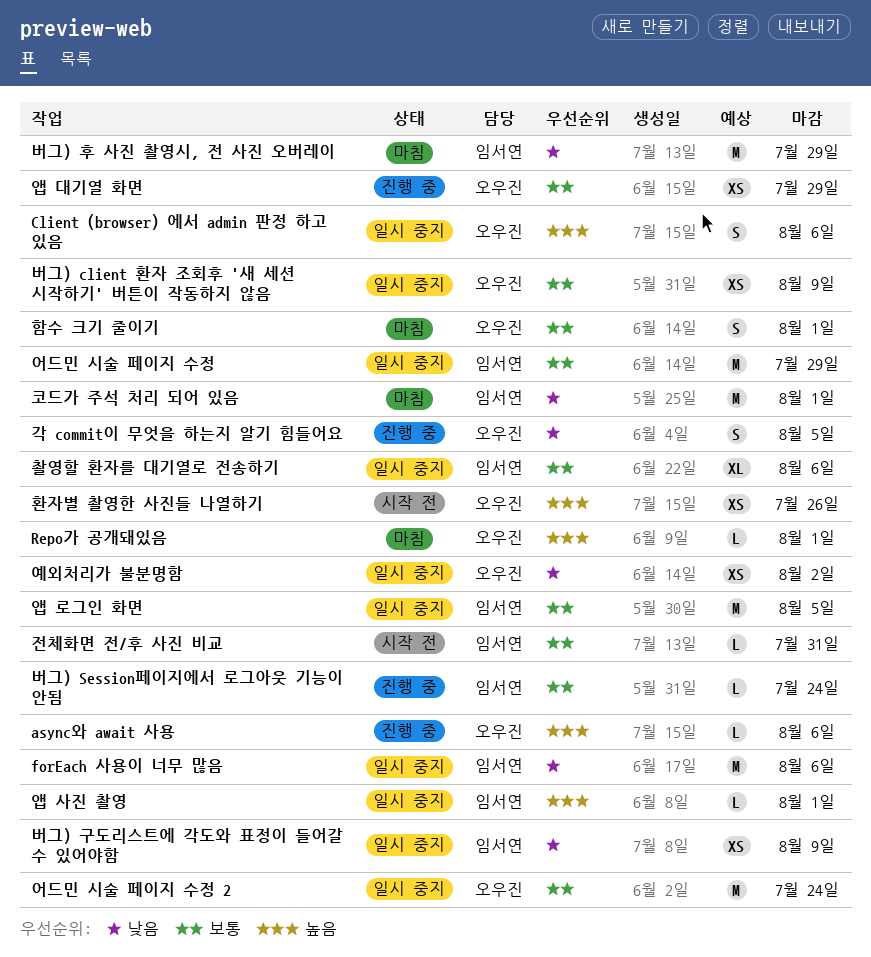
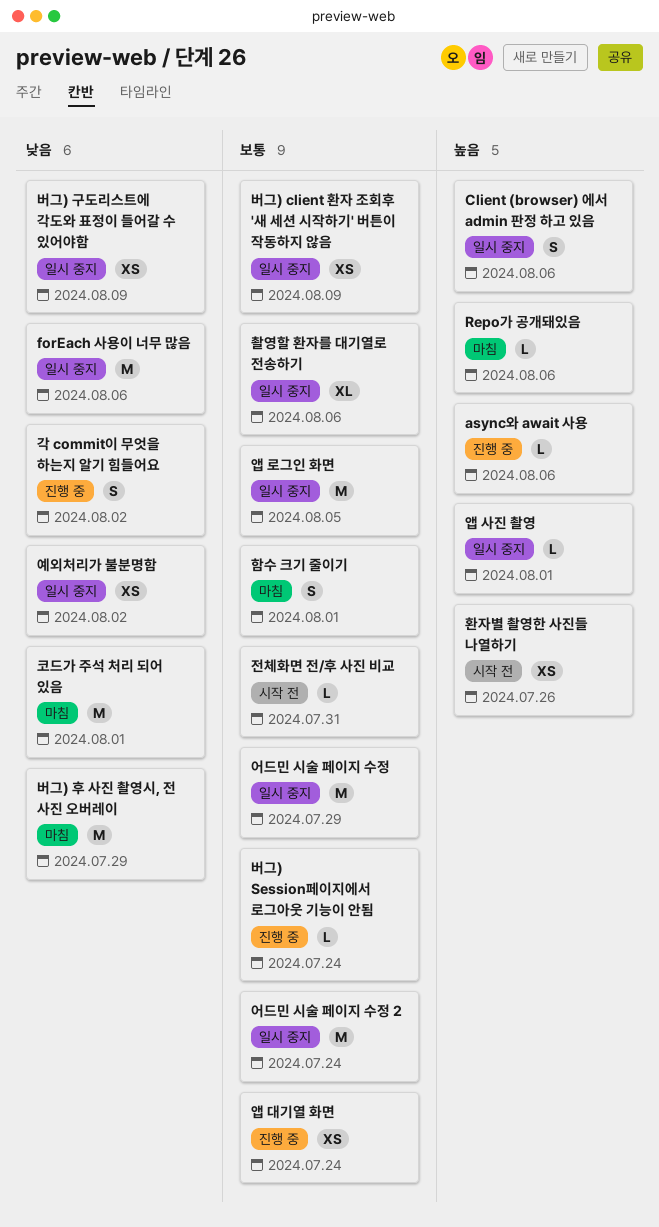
Repo가 공개돼있음, due: Aug 1 -> Aug 6
각 commit이 무엇을 하는지 알기 힘들어요, due: Aug 5 -> Aug 2
앱 대기열 화면, due: Jul 29 -> Jul 24

